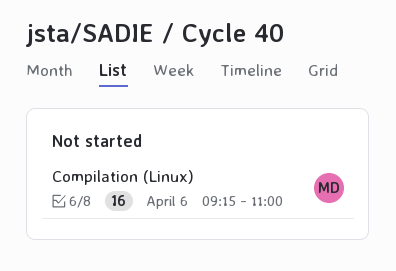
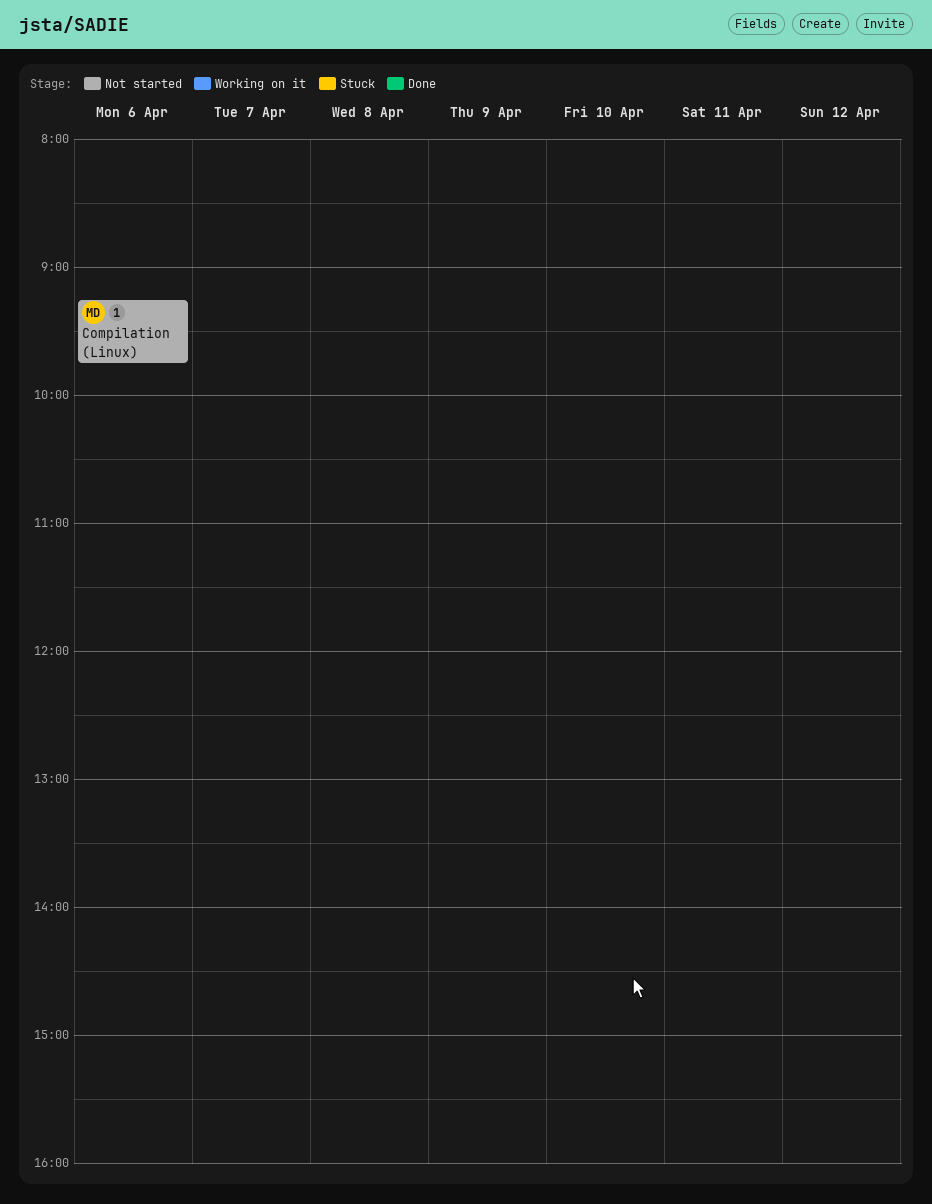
Compilation (Linux), estimate: 16 -> 1
Compilation (Linux), ends: 11:00 -> 09:45

